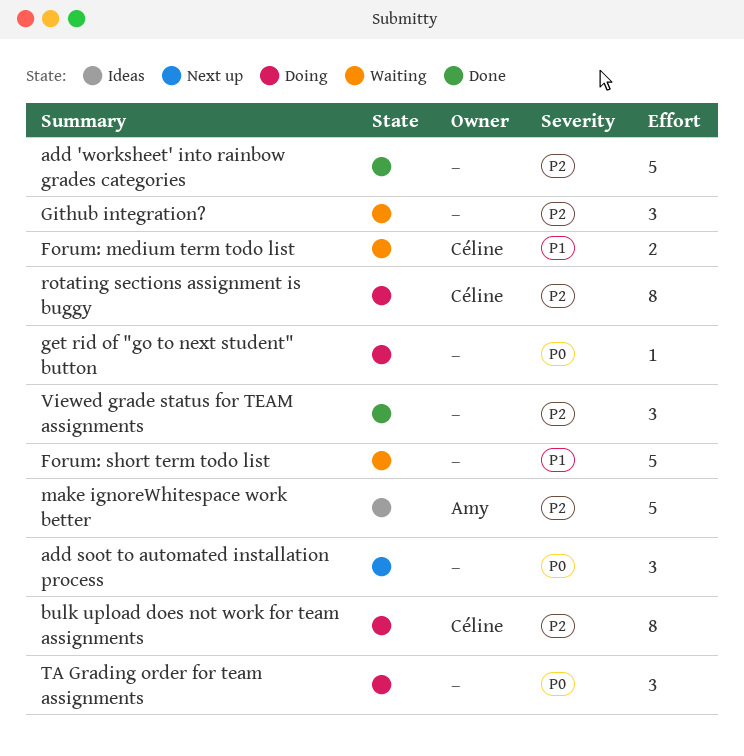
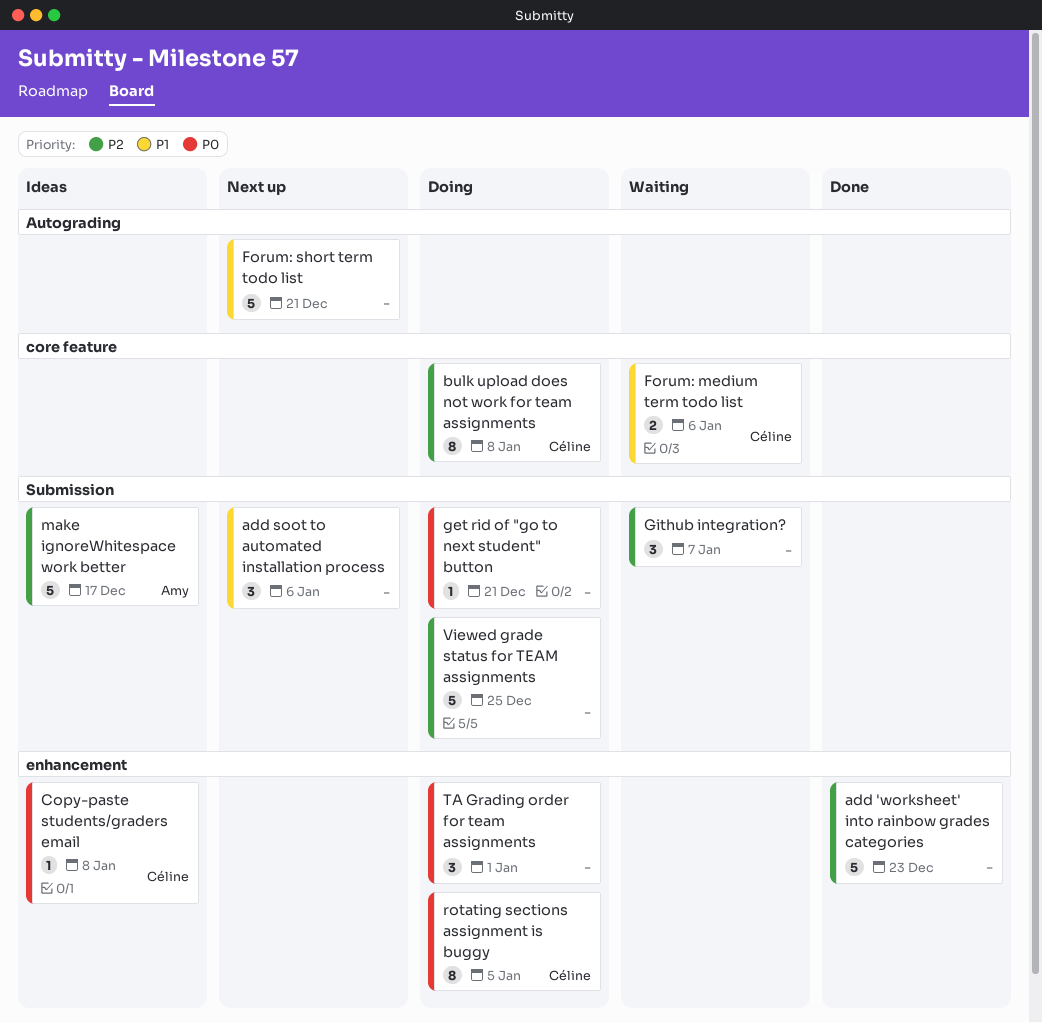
add soot to automated installation process, priority: P0 -> P1
Copy-paste students/graders email: none -> present
Forum: short term todo list, status: Waiting -> Next up
rotating sections assignment is buggy, priority: P2 -> P0
Viewed grade status for TEAM assignments, status: Done -> Doing
Viewed grade status for TEAM assignments, estimate: 3 -> 5

